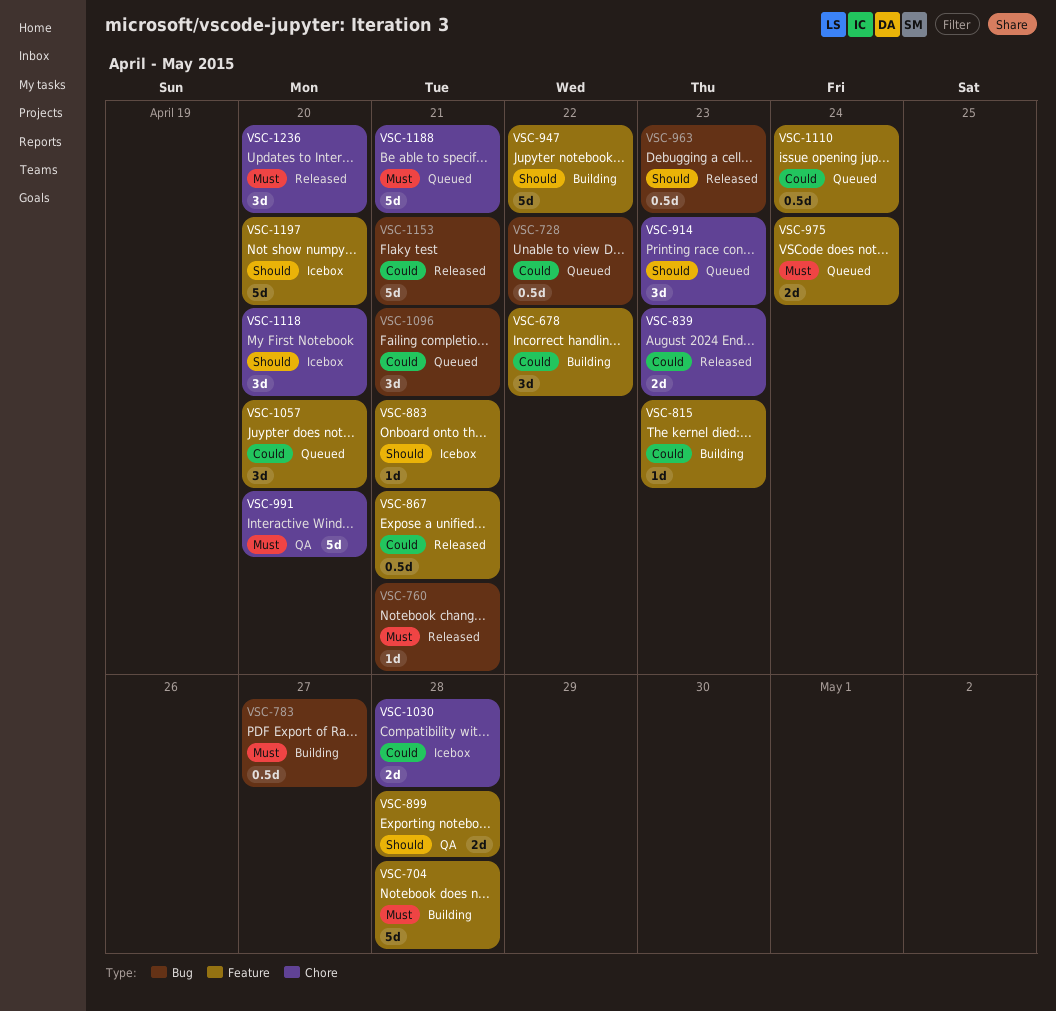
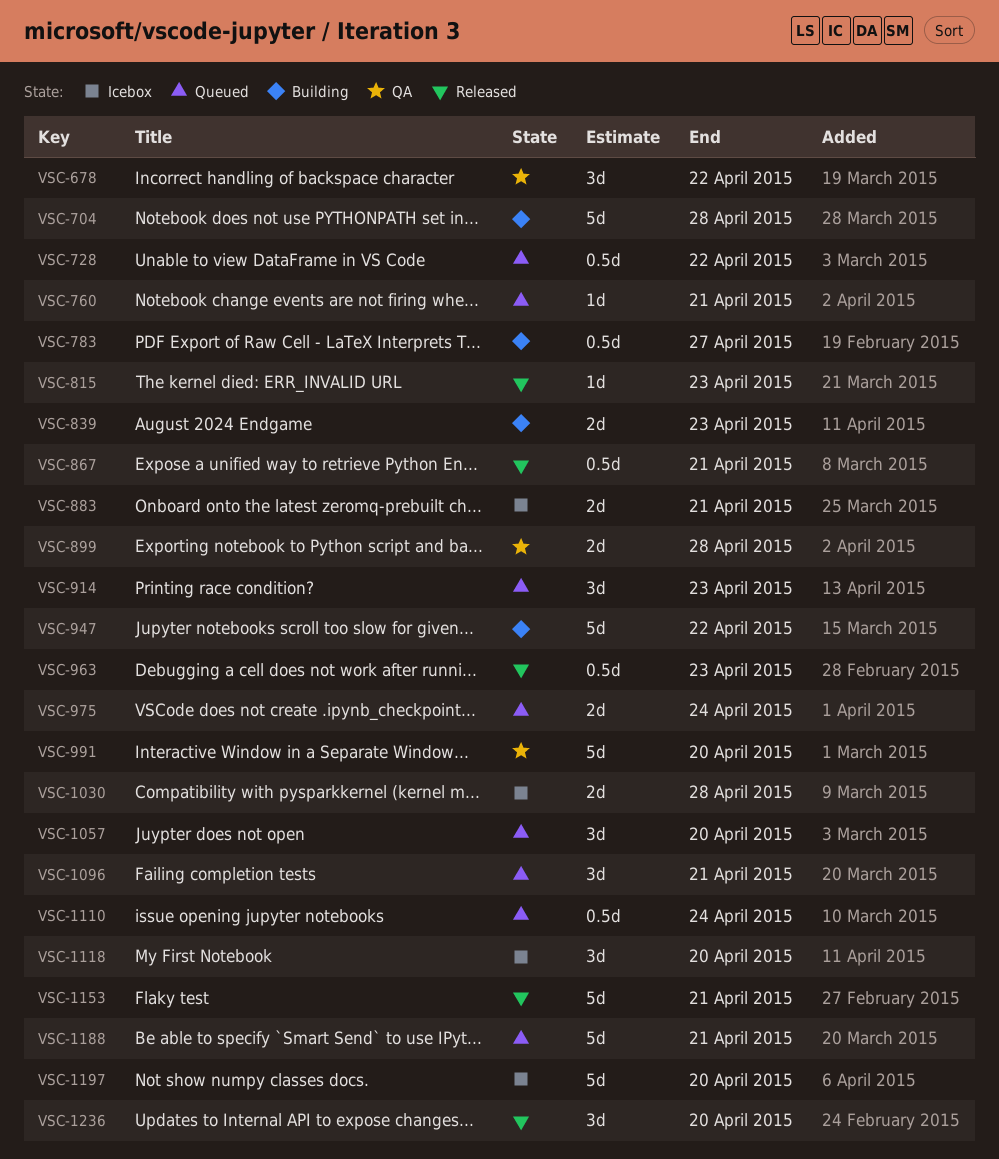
VSC-678, status: Building -> QA
VSC-760, status: Released -> Queued
VSC-815, status: Building -> Released
VSC-839, status: Released -> Building
VSC-883, estimate: 1d -> 2d

